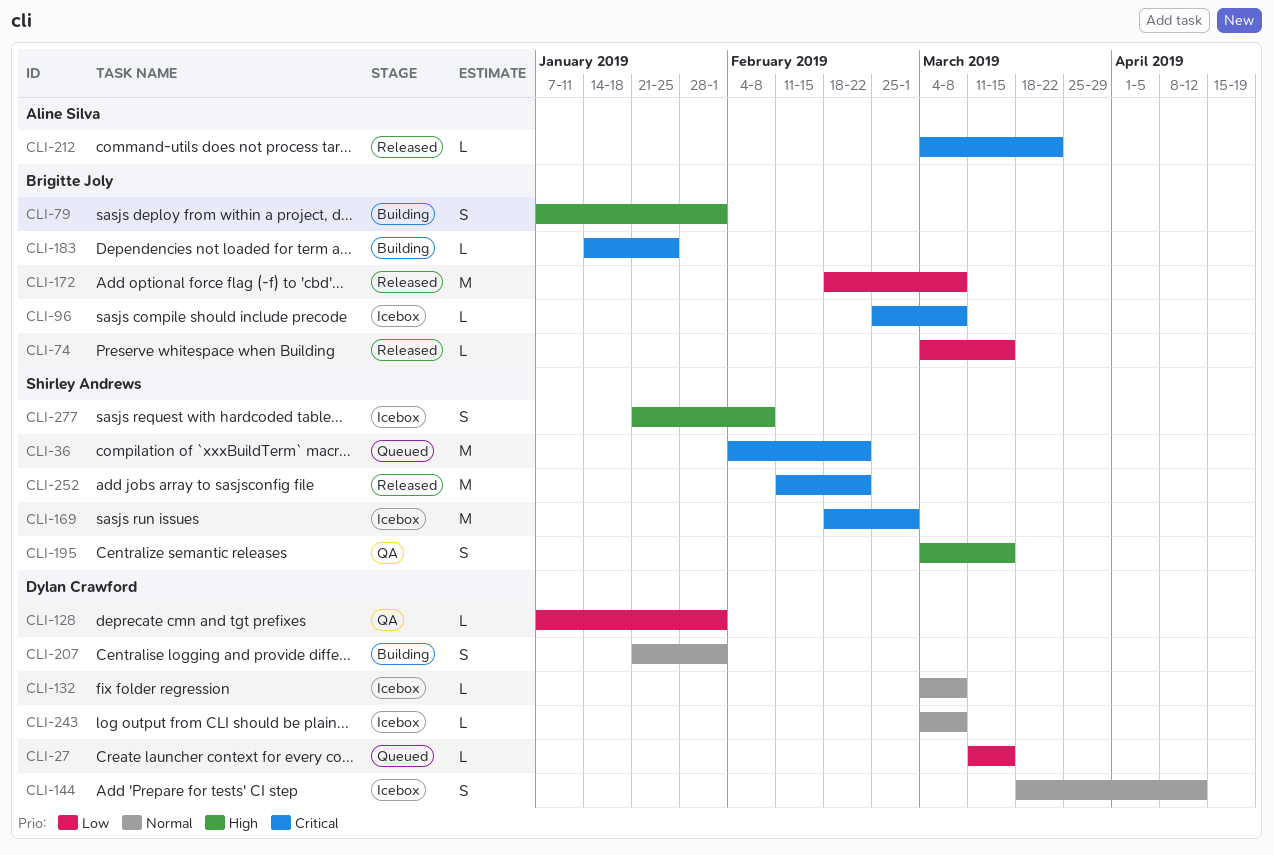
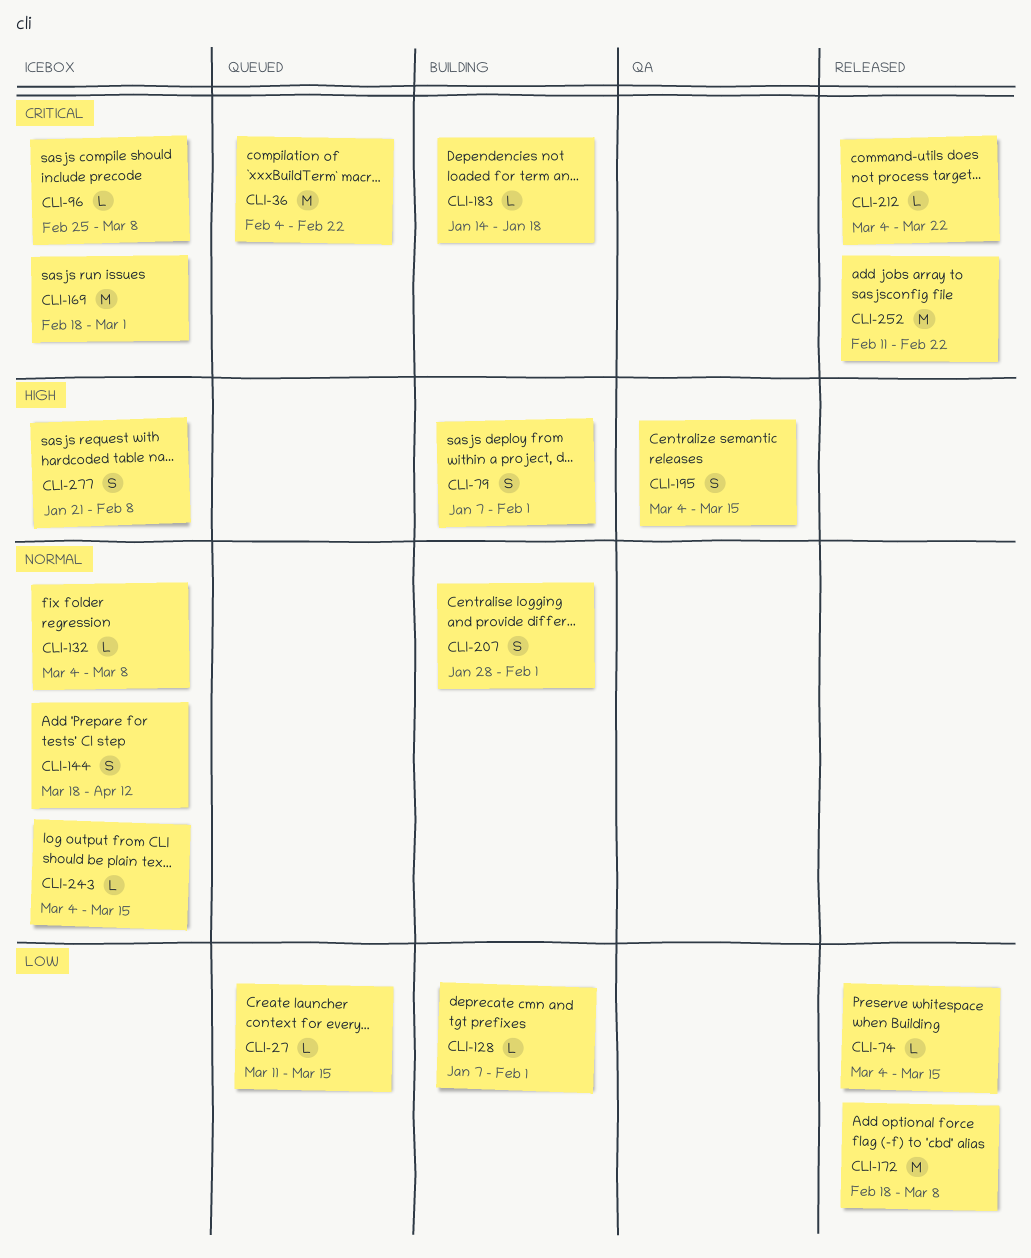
CLI-128, status: QA -> Building
CLI-183, due: Jan 25 -> Jan 18
CLI-207, start: Jan 21 -> Jan 28
CLI-243, due: Mar 8 -> Mar 15

